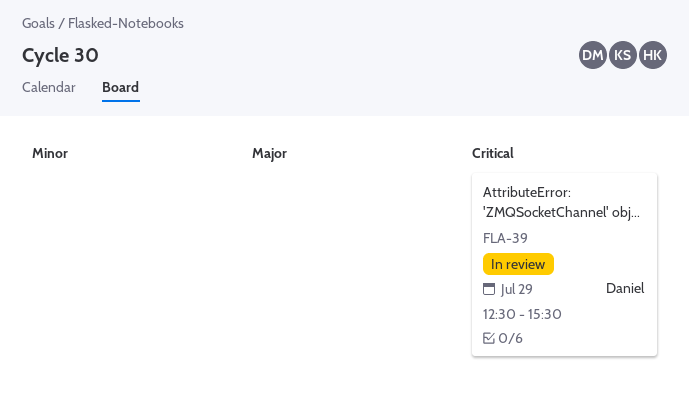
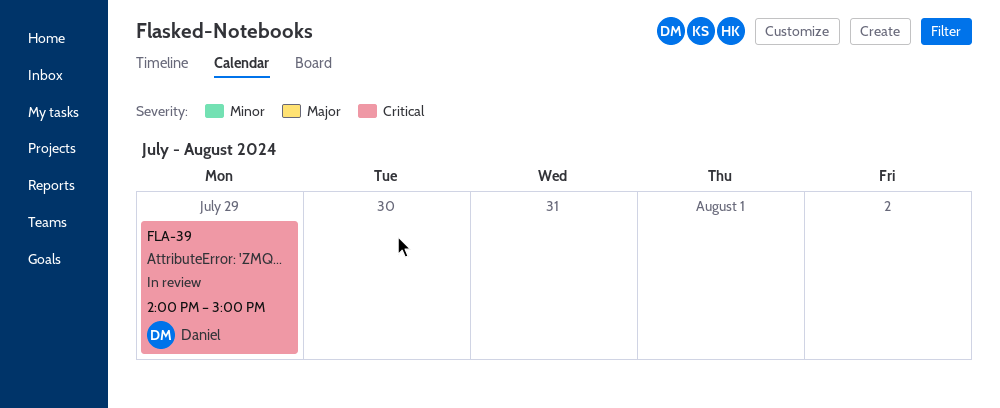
FLA-39, begins: 12:30 -> 14:00
FLA-39, ends: 15:30 -> 15:00

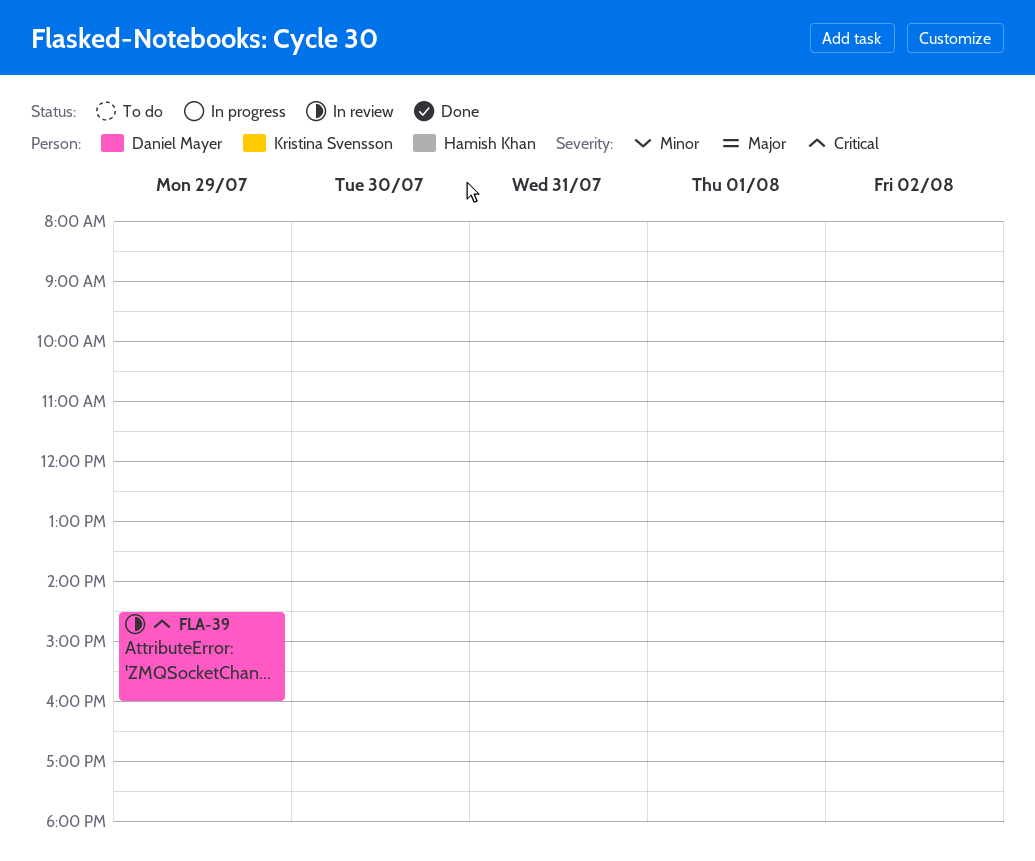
FLA-39, begins: 14:00 -> 14:30
FLA-39, ends: 15:00 -> 16:00

